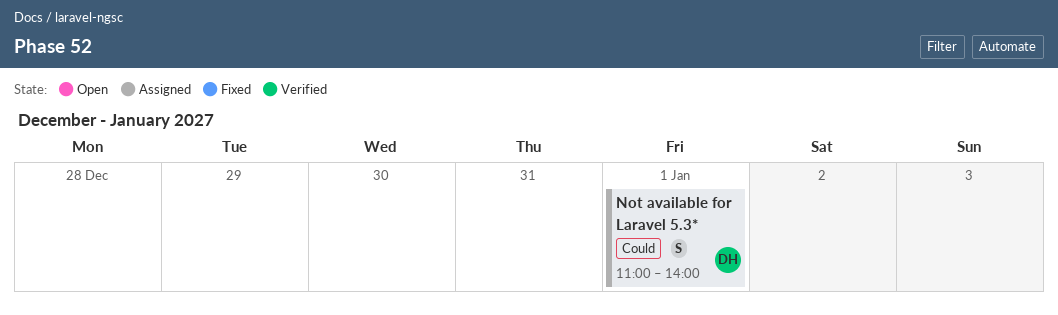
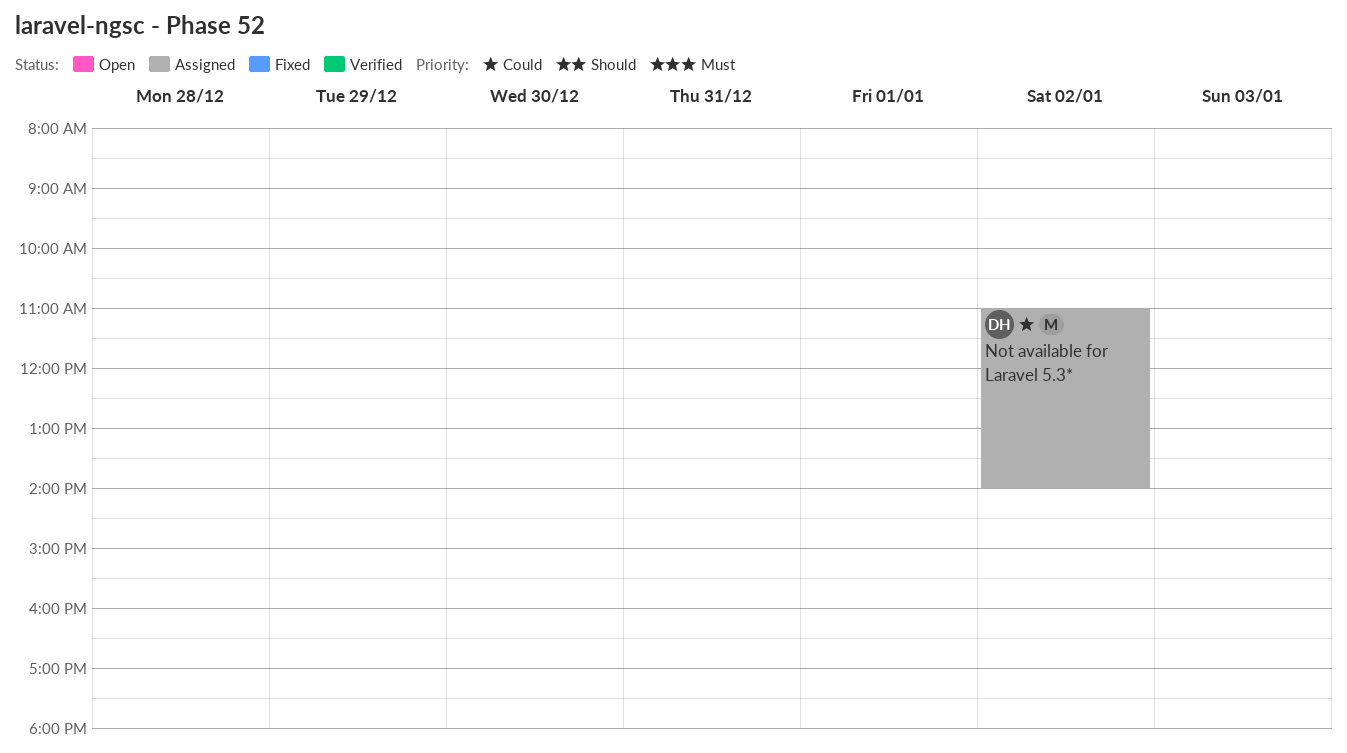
Not available for Laravel 5.3*, estimate: S -> M
Not available for Laravel 5.3*, day: Jan 1 -> Jan 2

